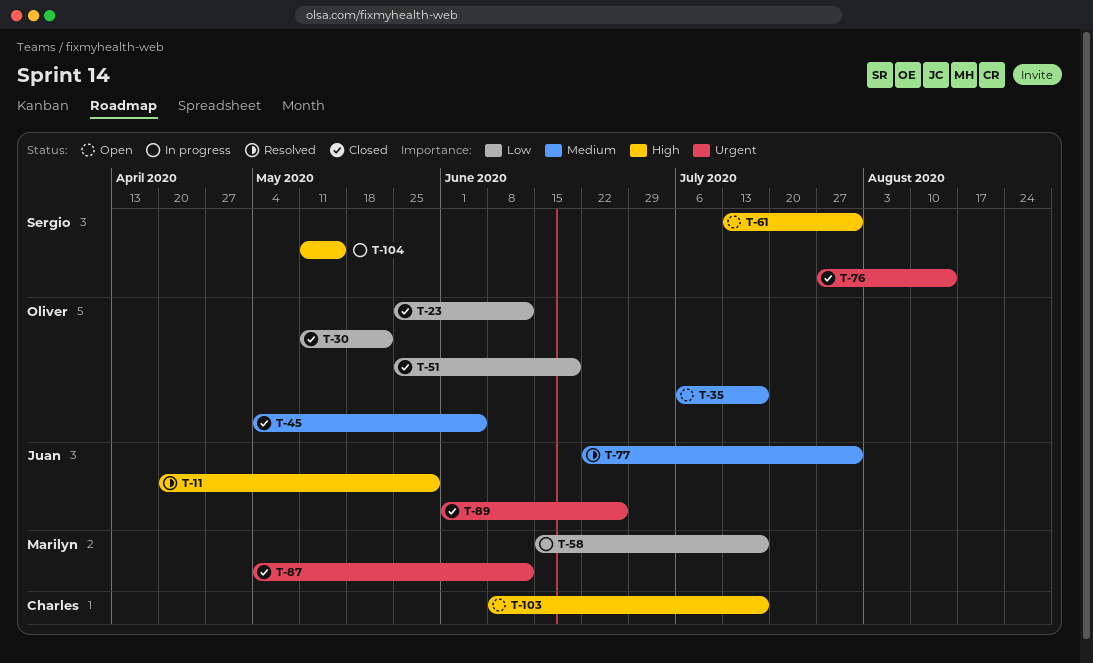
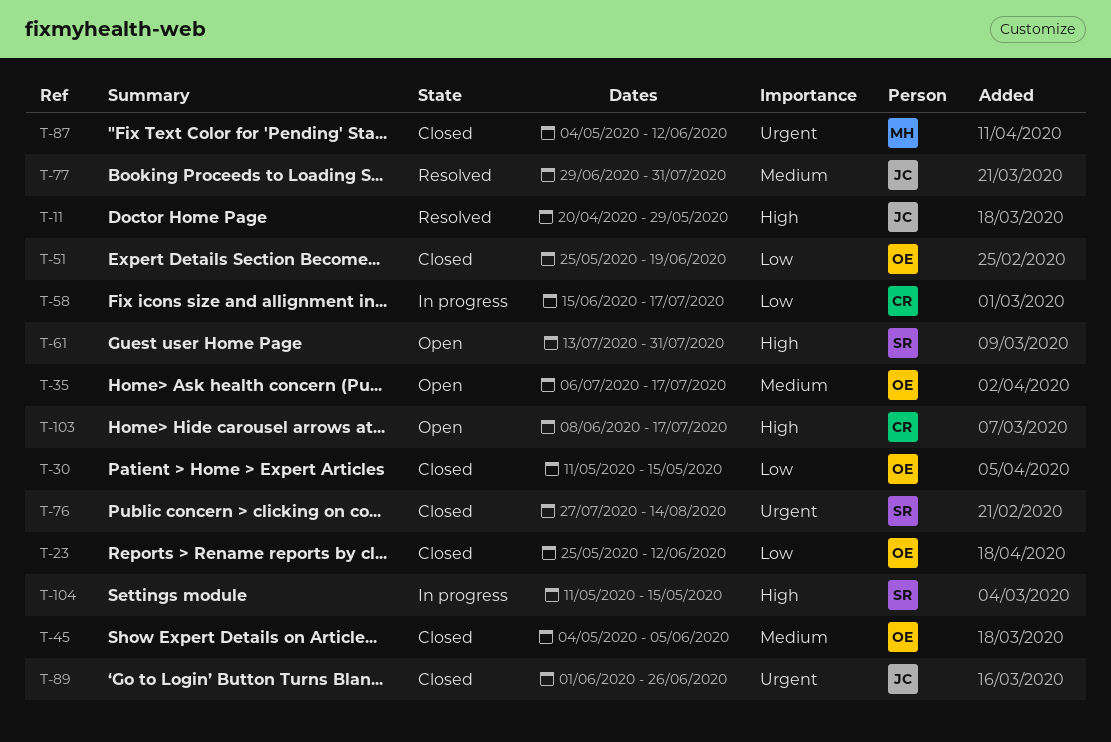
T-30, due: May 22 -> May 15
T-58, owner: Marilyn -> Charles
T-77, start: Jun 22 -> Jun 29

